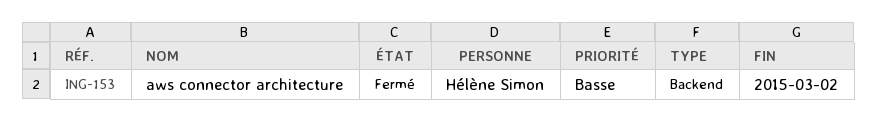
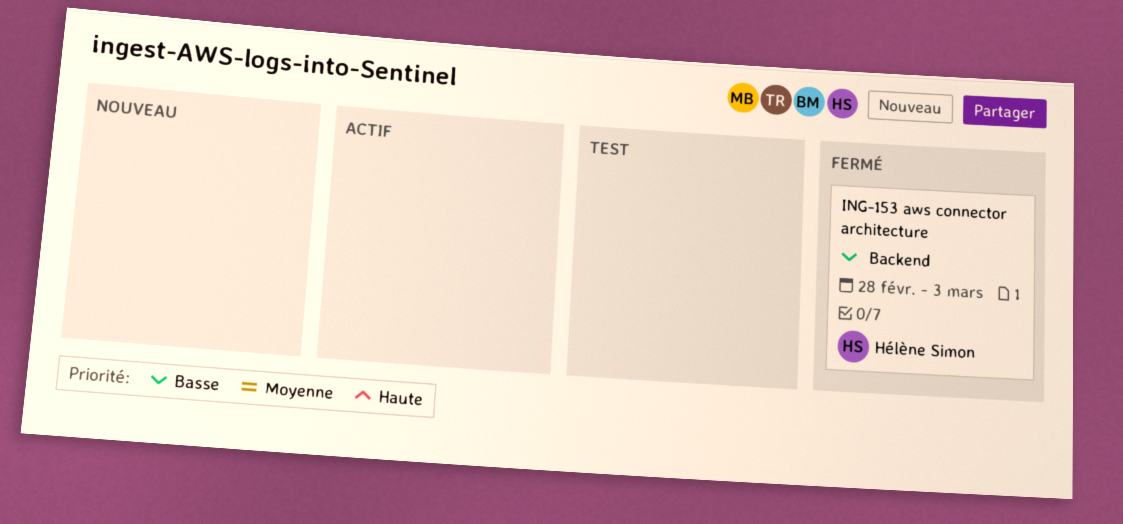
ING-153, due: Mar 2 -> Mar 3

